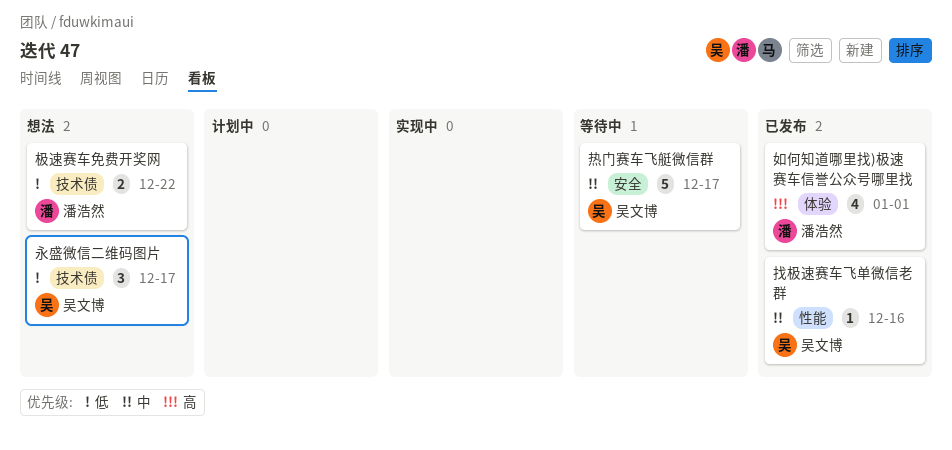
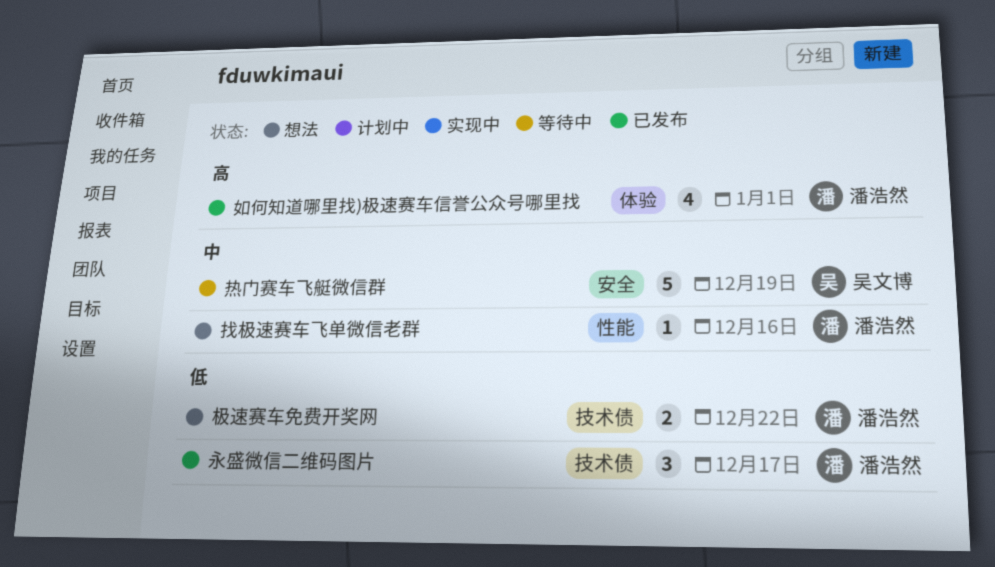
找极速赛车飞单微信老群, status: 已发布 -> 想法
找极速赛车飞单微信老群, owner: 吴文博 -> 潘浩然
永盛微信二维码图片, status: 想法 -> 已发布
永盛微信二维码图片, owner: 吴文博 -> 潘浩然
热门赛车飞艇微信群, due: Dec 17 -> Dec 19

